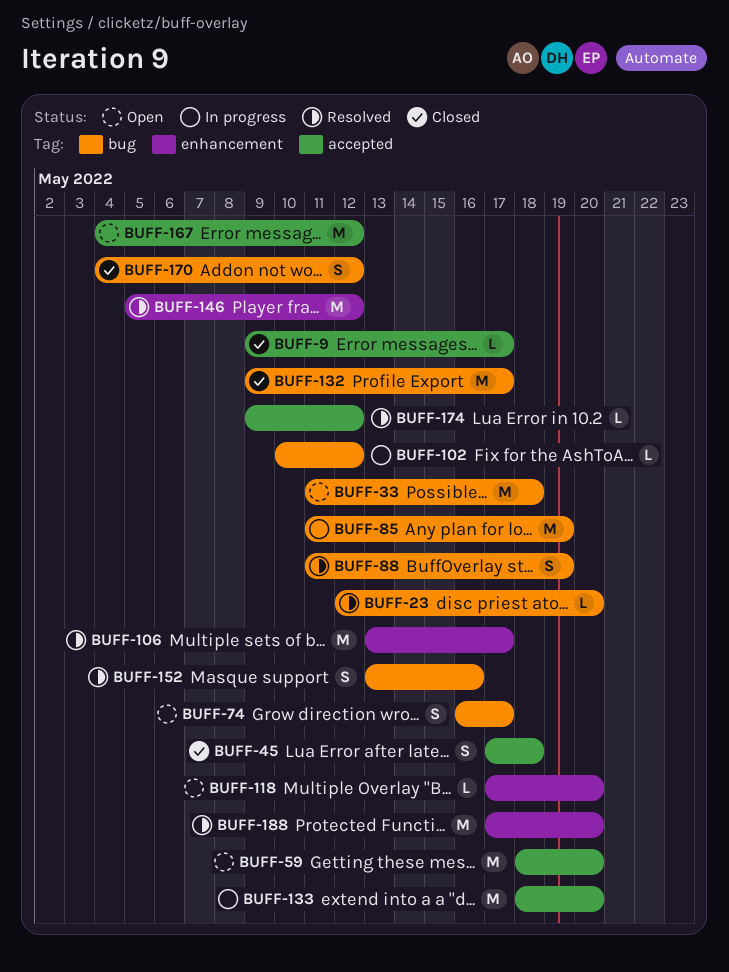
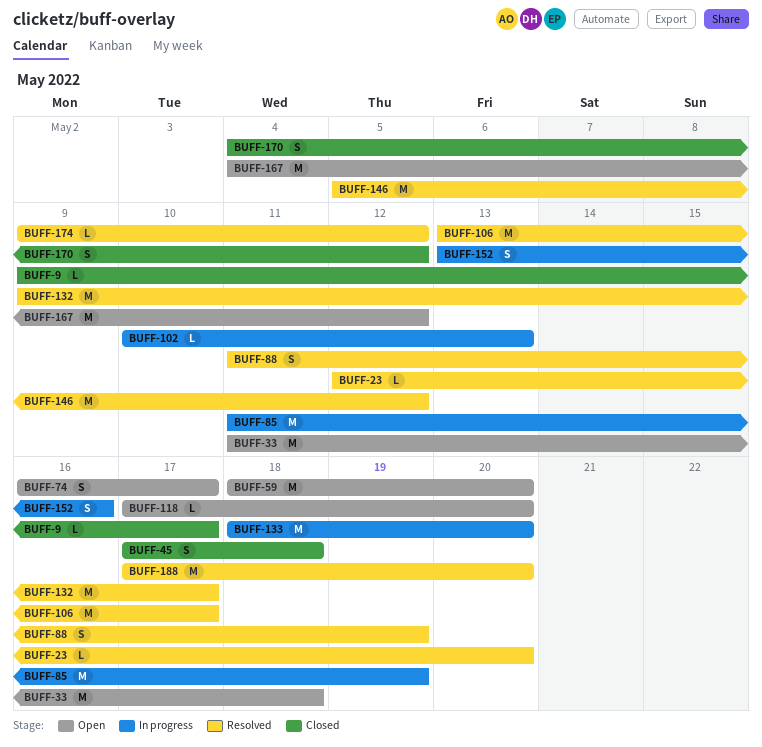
BUFF-102, due: May 12 -> May 13
BUFF-132, status: Closed -> Resolved
BUFF-152, status: Resolved -> In progress

